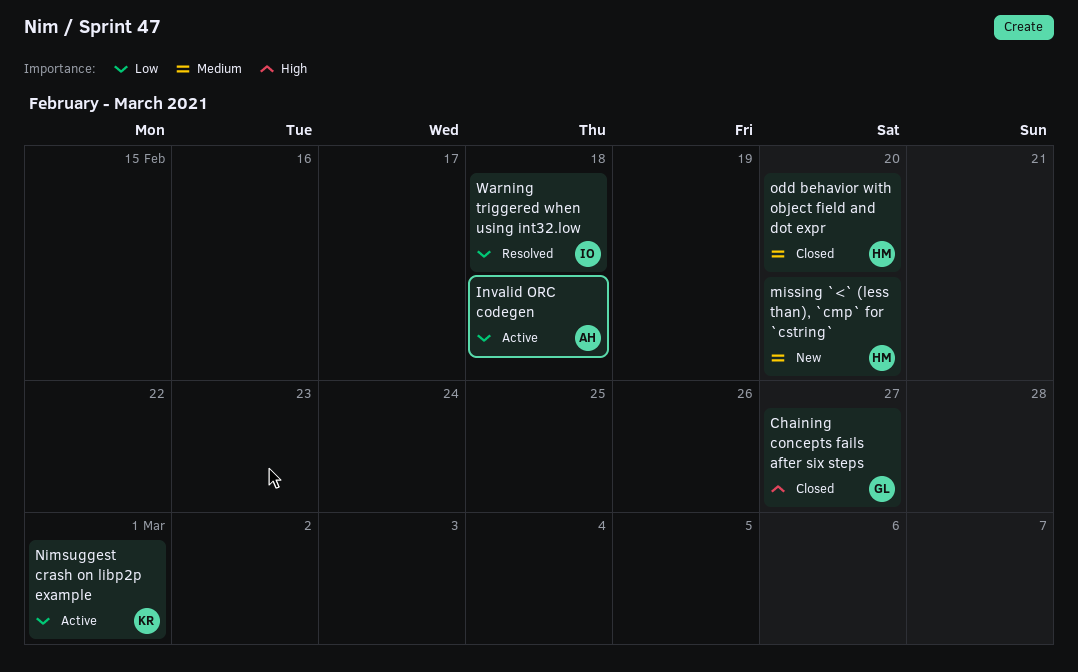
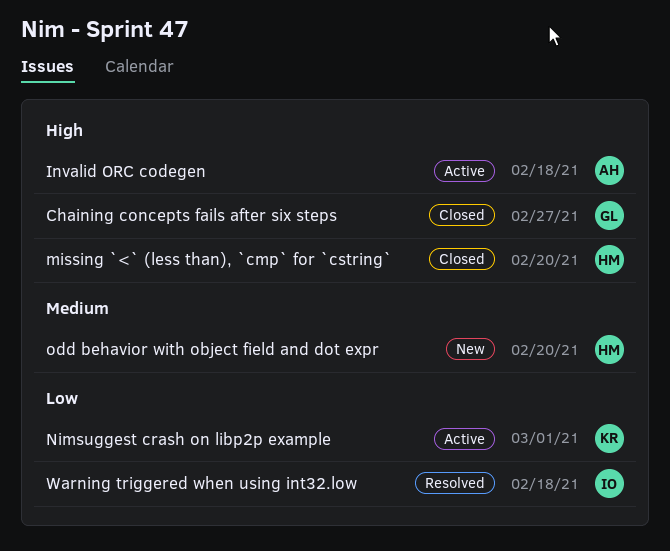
Invalid ORC codegen, priority: Low -> High
missing `<` (less than), `cmp` for `cstring`, status: New -> Closed
missing `<` (less than), `cmp` for `cstring`, priority: Medium -> High
odd behavior with object field and dot expr, status: Closed -> New

